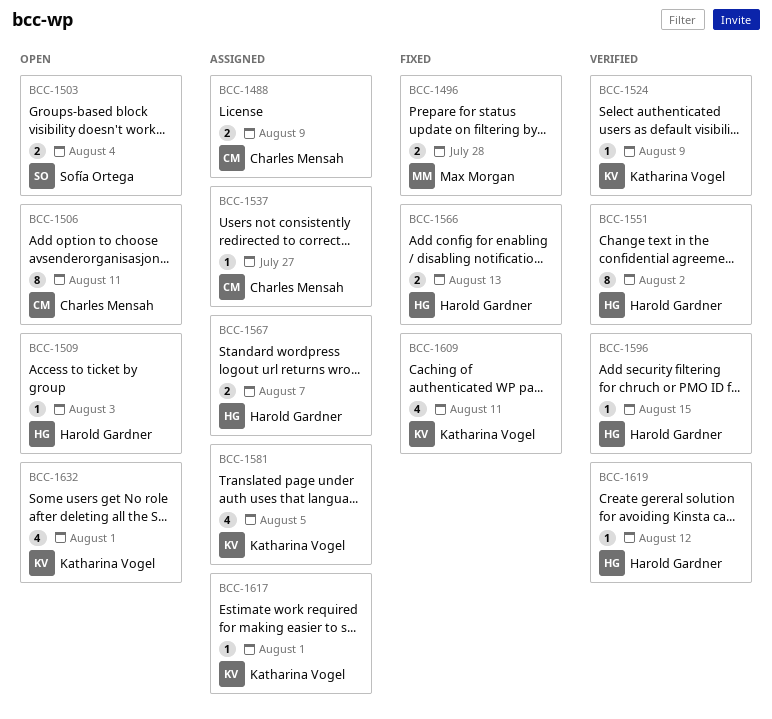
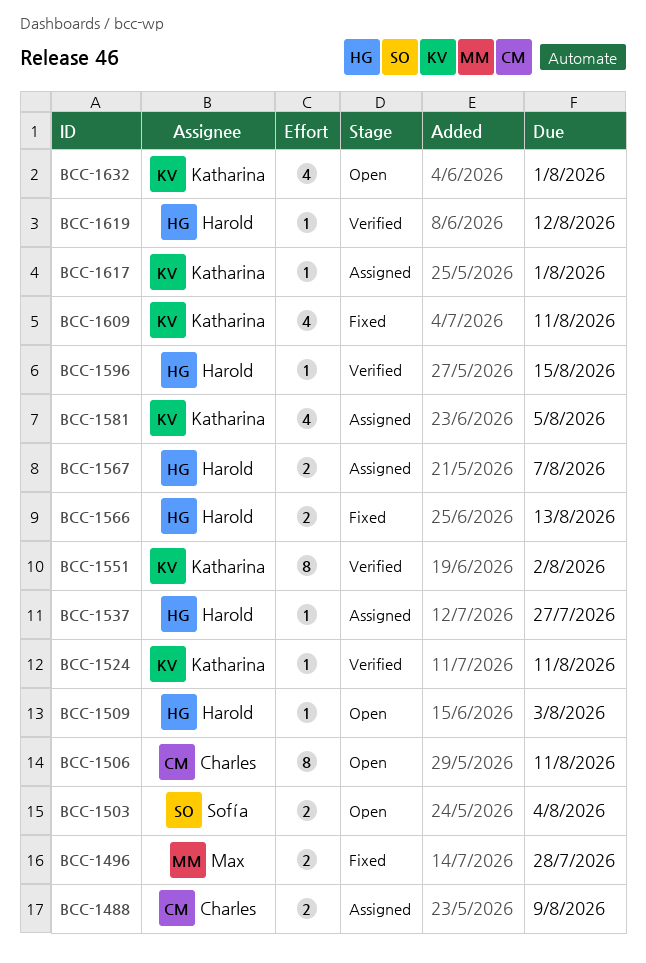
BCC-1524, due: Aug 9 -> Aug 11
BCC-1537, owner: Charles Mensah -> Harold Gardner
BCC-1551, owner: Harold Gardner -> Katharina Vogel

